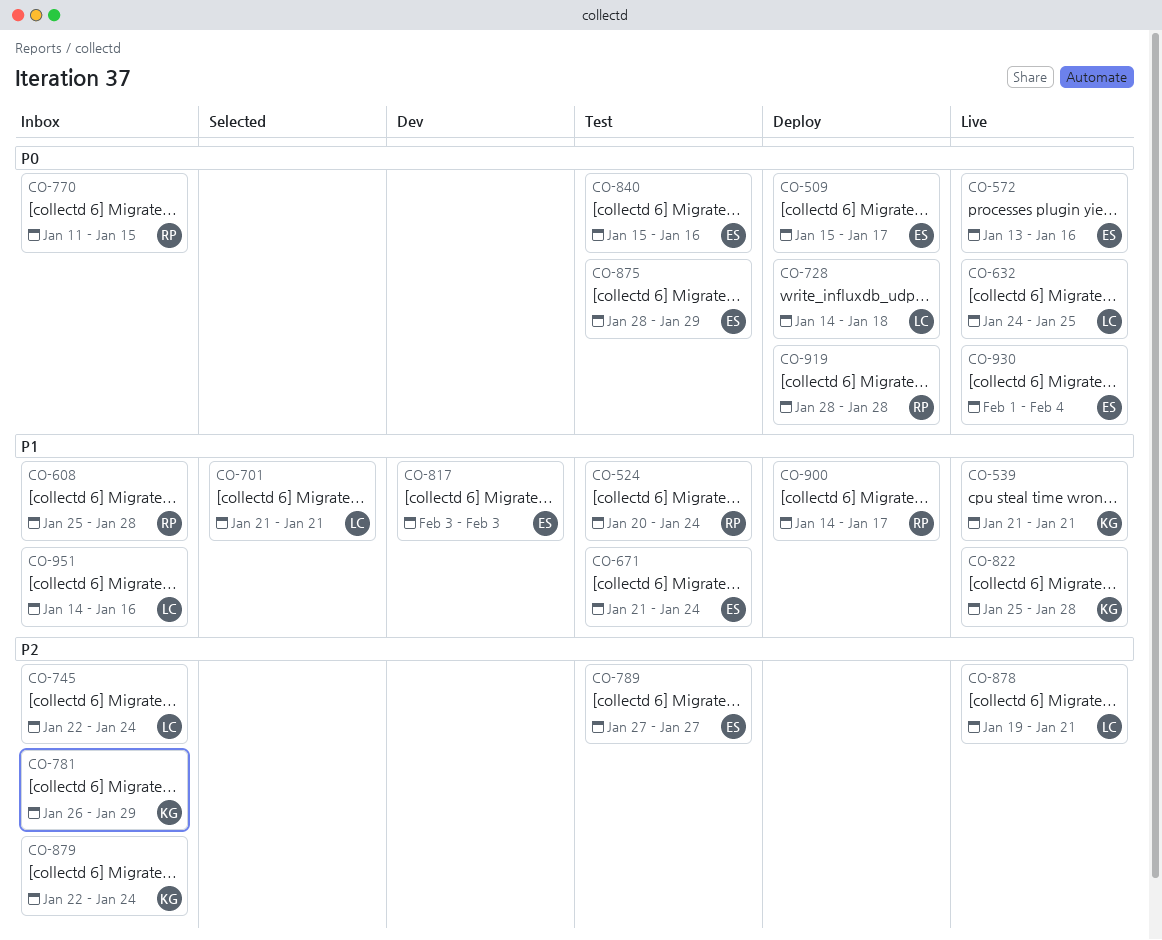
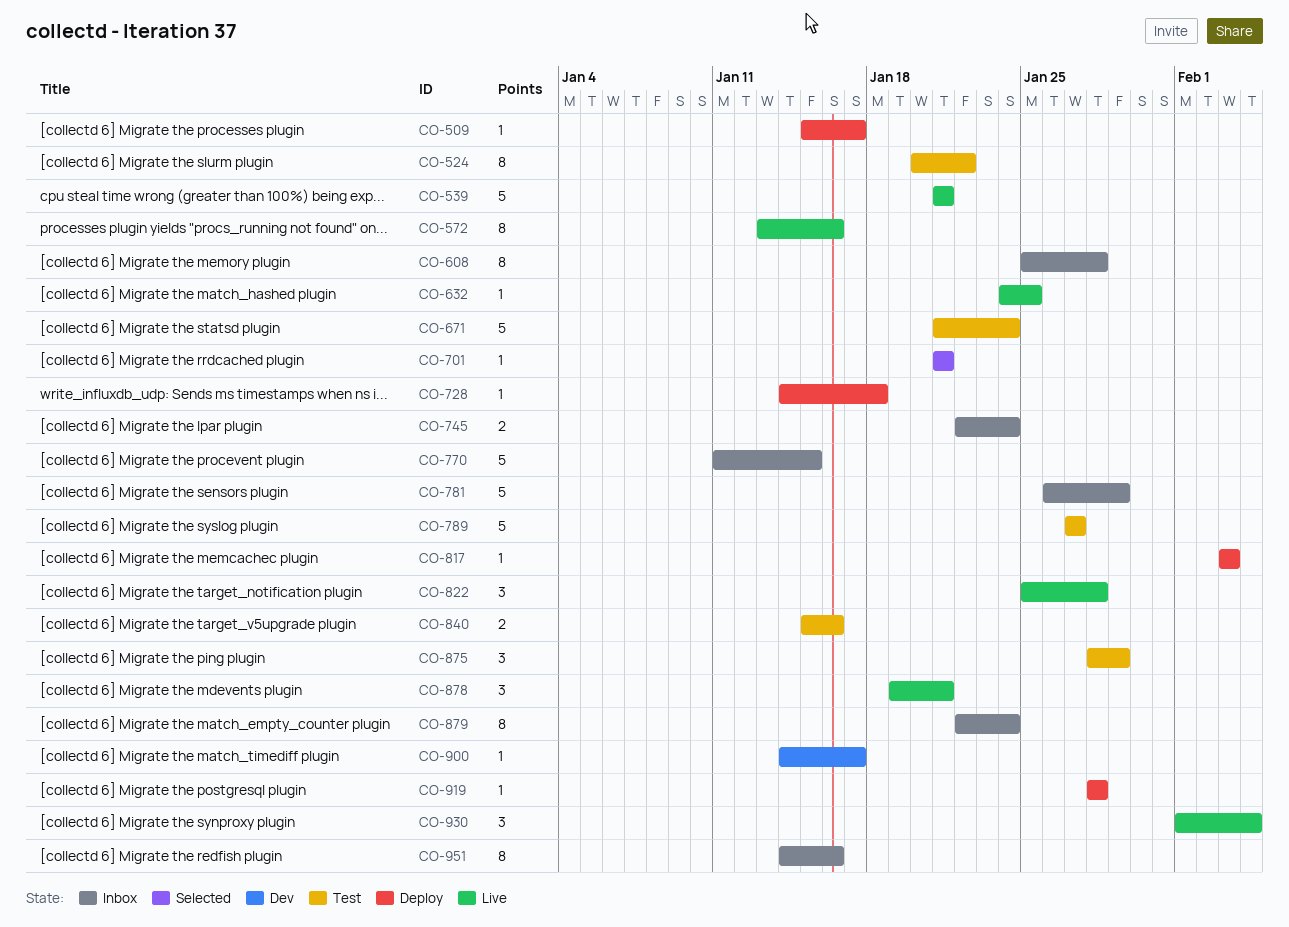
CO-524, due: Jan 24 -> Jan 22
CO-817, status: Dev -> Deploy
CO-900, status: Deploy -> Dev

